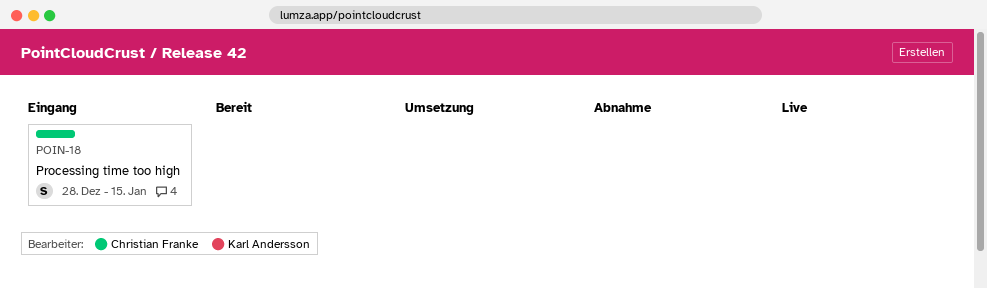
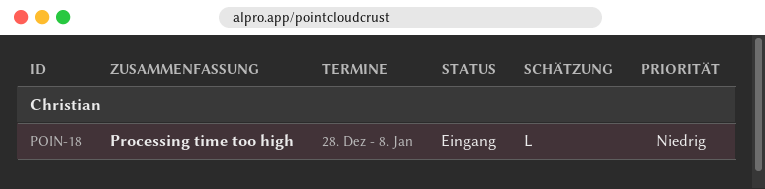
POIN-18, estimate: S -> L
POIN-18, due: Jan 15 -> Jan 8

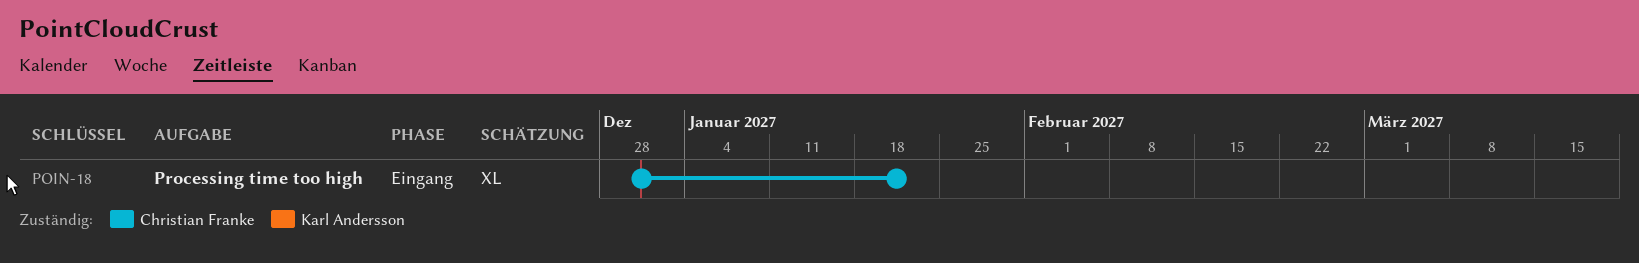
POIN-18, estimate: L -> XL
POIN-18, due: Jan 8 -> Jan 22

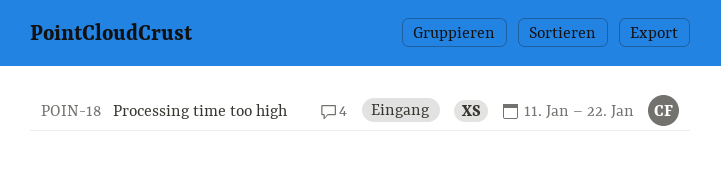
POIN-18, estimate: XL -> XS
POIN-18, start: Dec 28 -> Jan 11

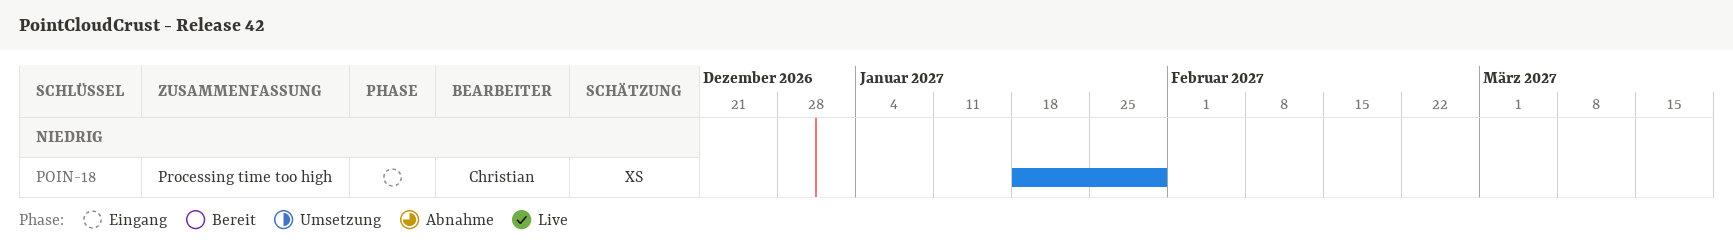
POIN-18, start: Jan 11 -> Jan 18
POIN-18, due: Jan 22 -> Jan 29

